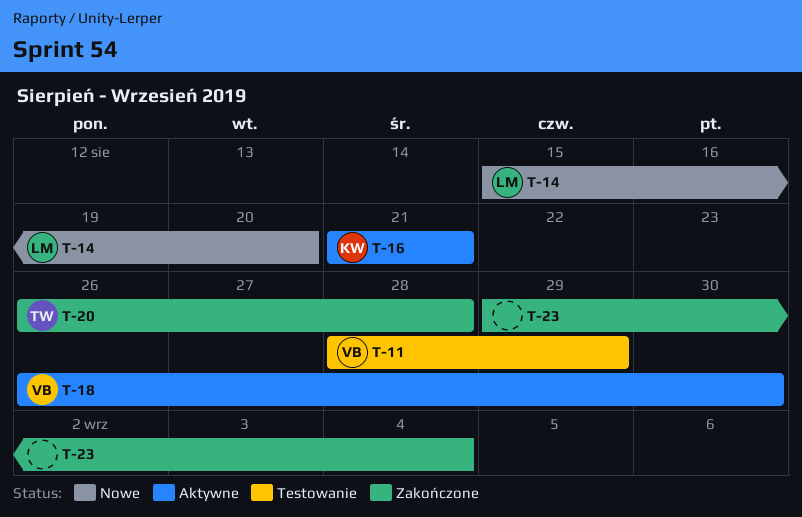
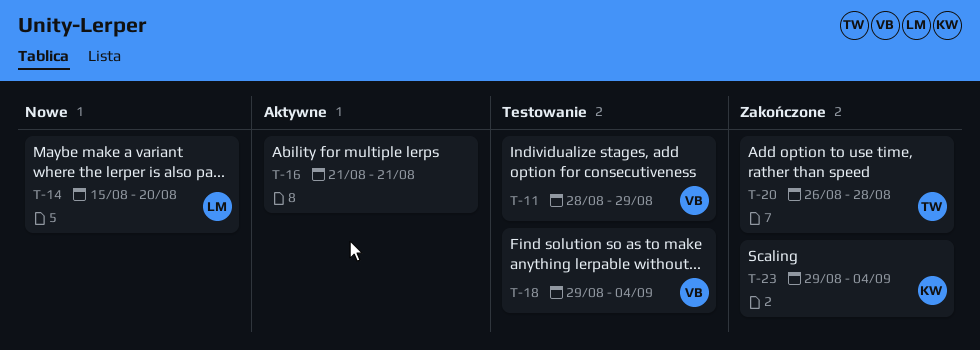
T-16, owner: KW -> none
T-18, status: Aktywne -> Testowanie
T-18, start: Aug 26 -> Aug 29
T-18, due: Aug 30 -> Sep 4
T-23, owner: none -> KW

